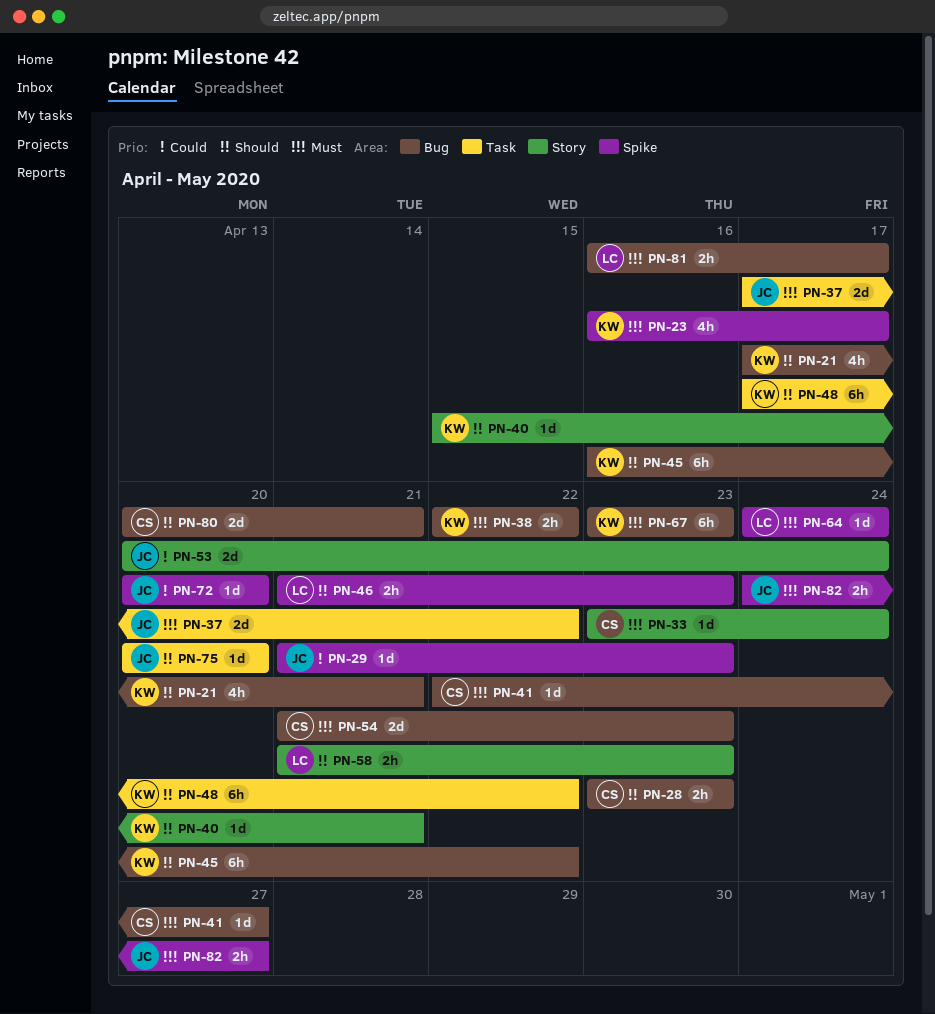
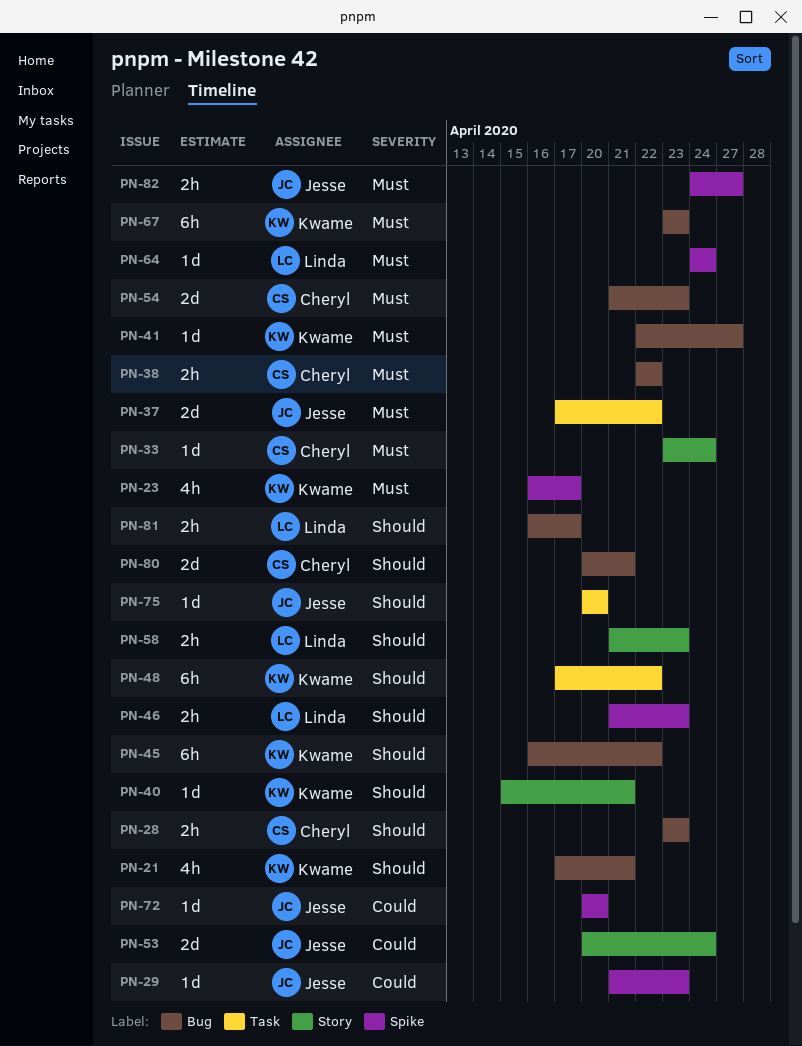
PN-38, owner: Kwame -> Cheryl
PN-41, owner: Cheryl -> Kwame
PN-81, priority: Must -> Should

